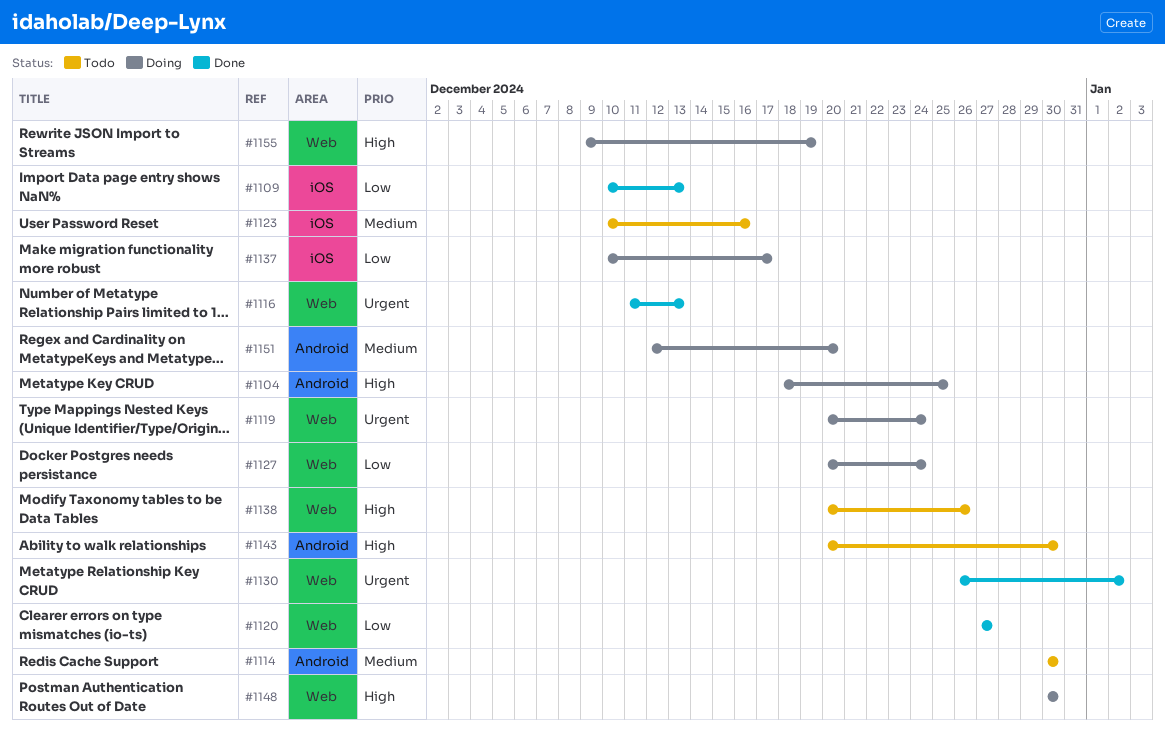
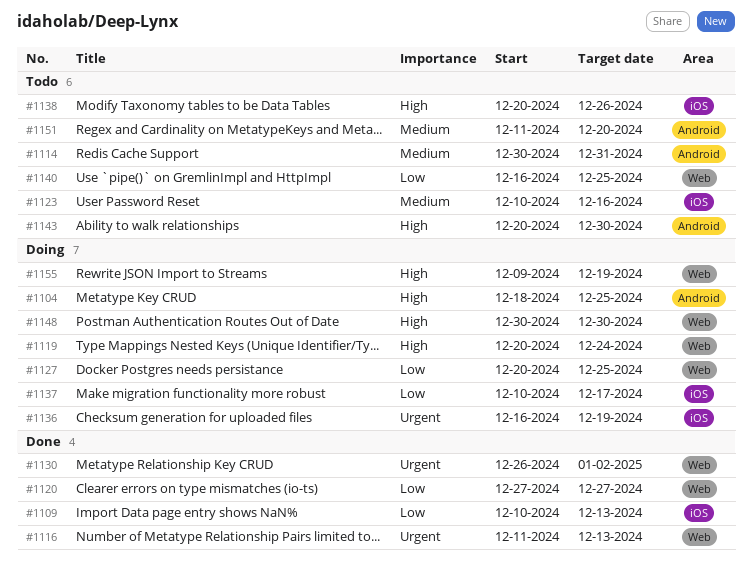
#1114, due: Dec 30 -> Dec 31
#1119, priority: Urgent -> High
#1127, due: Dec 24 -> Dec 25
#1136: none -> present
#1138, label: Web -> iOS
#1140: none -> present
#1151, status: Doing -> Todo
#1151, start: Dec 12 -> Dec 11

